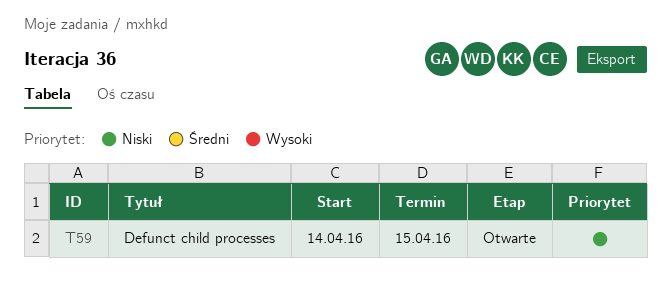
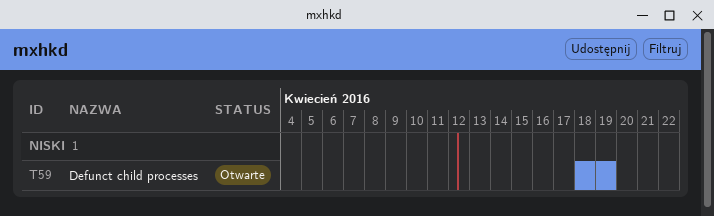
T59, start: Apr 14 -> Apr 18
T59, due: Apr 15 -> Apr 19

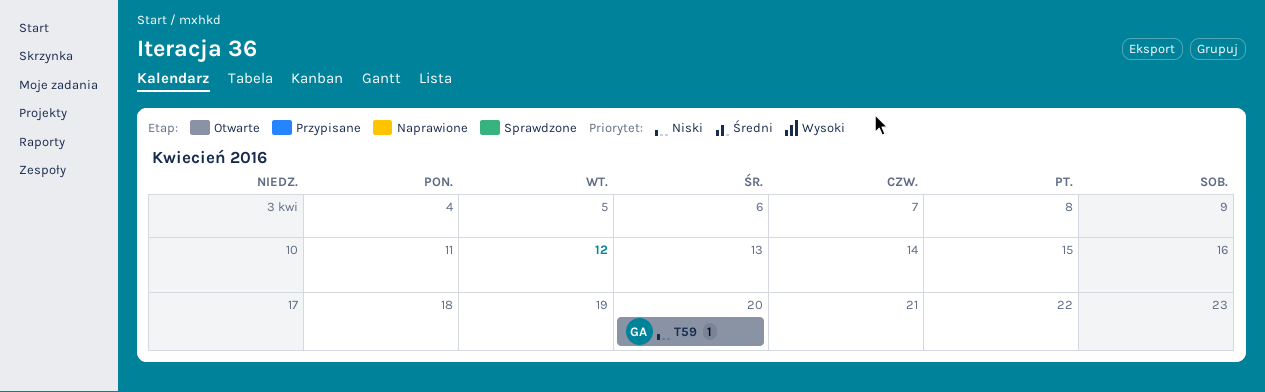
T59, start: Apr 18 -> Apr 20
T59, due: Apr 19 -> Apr 20

